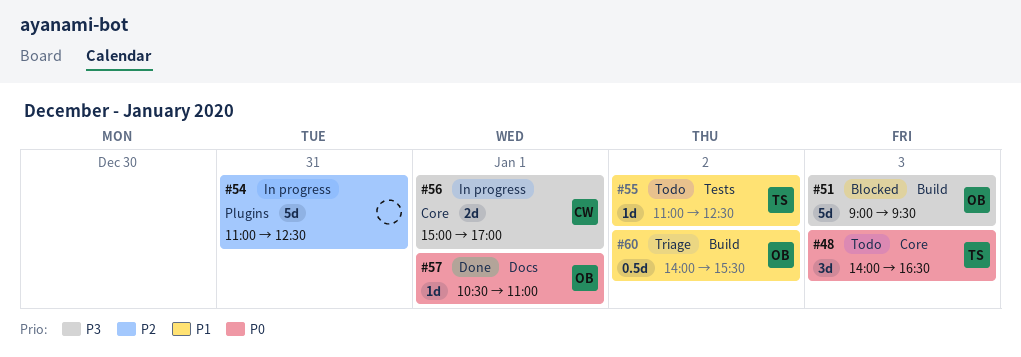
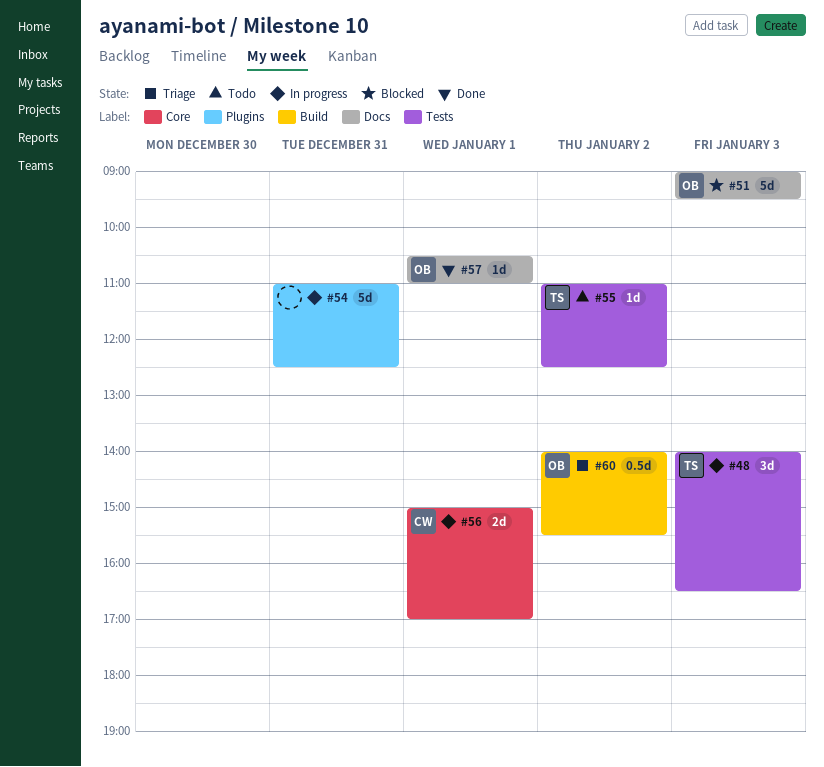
#48, status: Todo -> In progress
#48, label: Core -> Tests
#51, label: Build -> Docs

